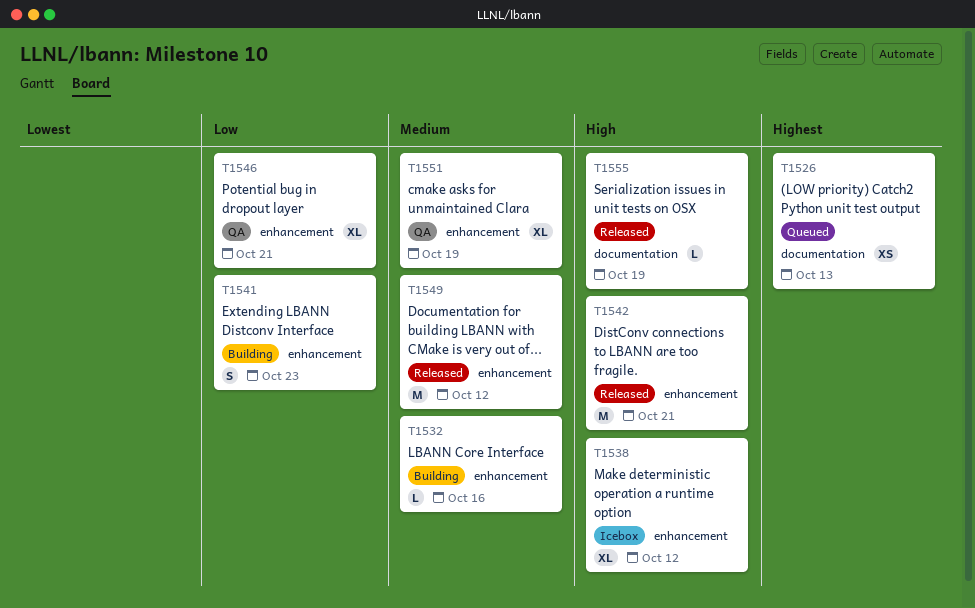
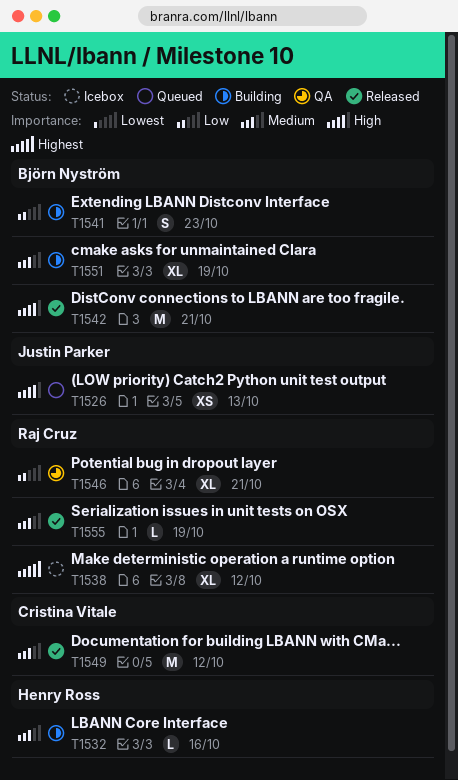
T1526, priority: Highest -> High
T1538, priority: High -> Highest
T1551, status: QA -> Building
T1555, priority: High -> Medium

